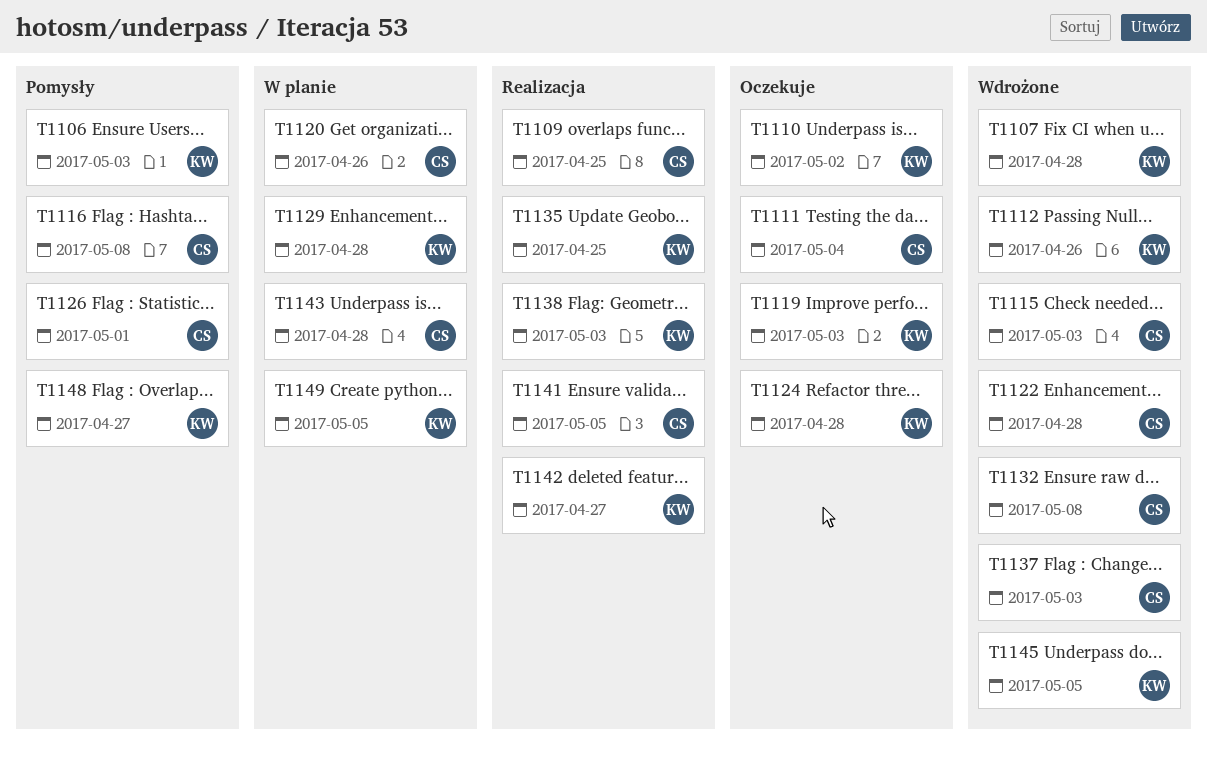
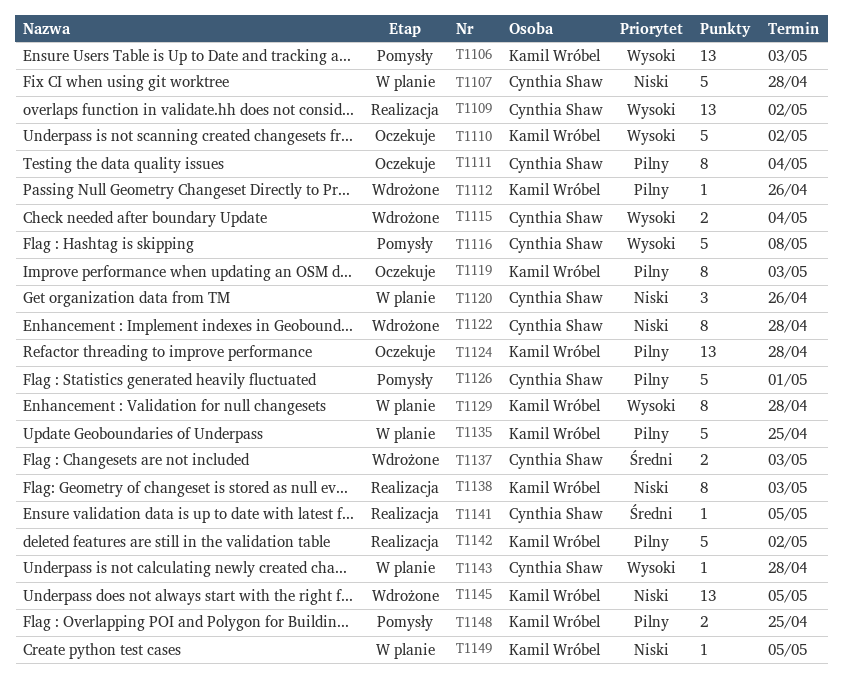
T1107, status: Wdrożone -> W planie
T1107, owner: Kamil Wróbel -> Cynthia Shaw
T1109, due: Apr 25 -> May 2
T1115, due: May 3 -> May 4
T1132: present -> none
T1135, status: Realizacja -> W planie
T1142, due: Apr 27 -> May 2
T1148, due: Apr 27 -> Apr 25

